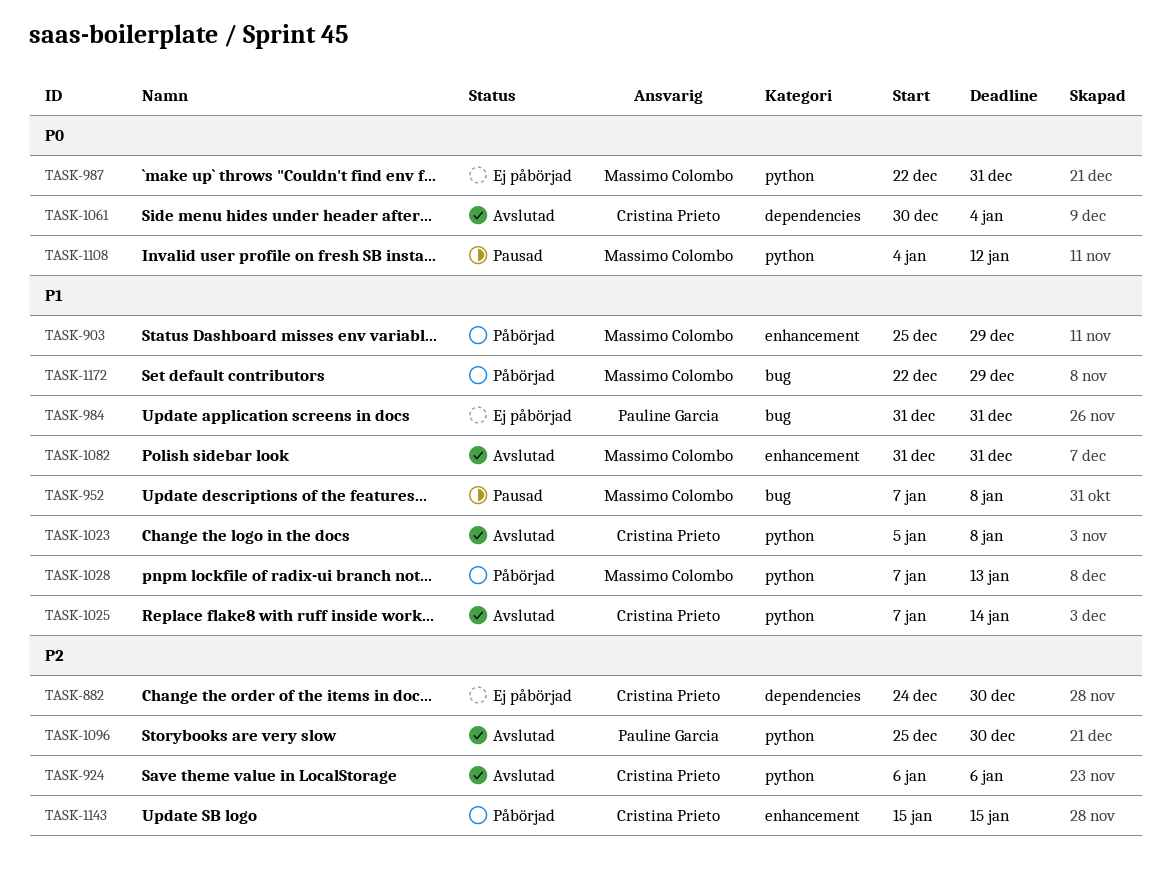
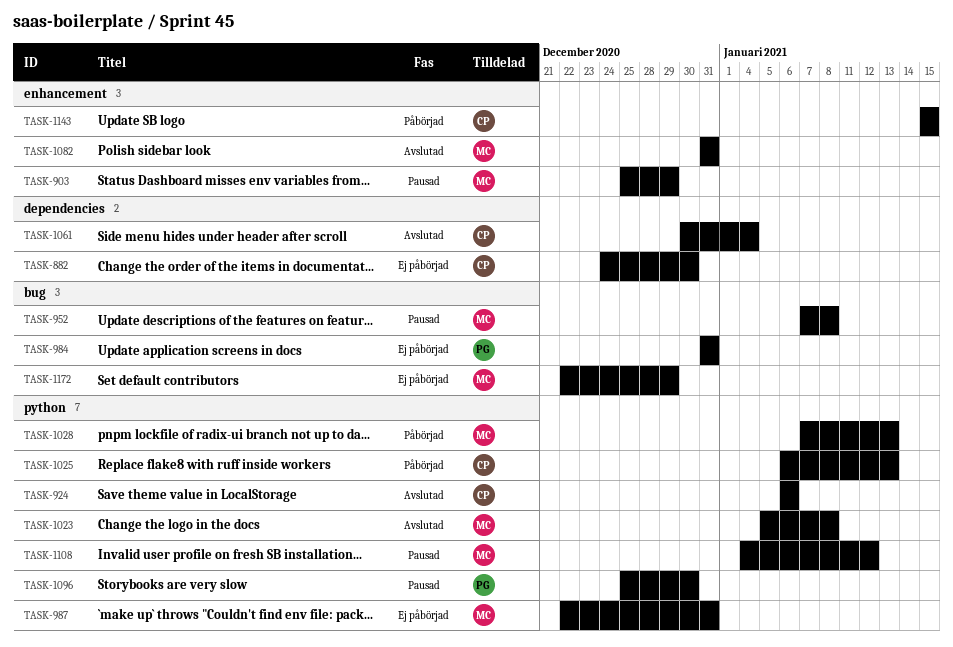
TASK-903, status: Påbörjad -> Pausad
TASK-1023, owner: Cristina Prieto -> Massimo Colombo
TASK-1025, status: Avslutad -> Påbörjad
TASK-1025, start: Jan 7 -> Jan 6
TASK-1025, due: Jan 14 -> Jan 13
TASK-1096, status: Avslutad -> Pausad
TASK-1172, status: Påbörjad -> Ej påbörjad

